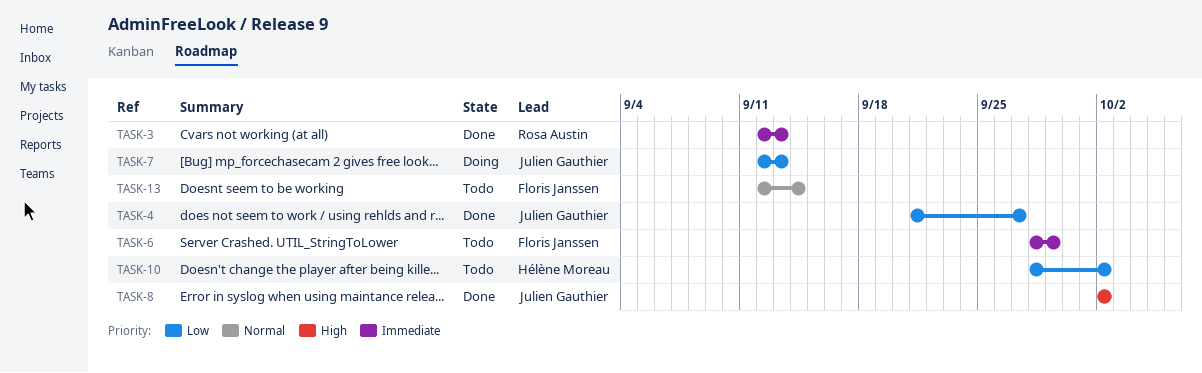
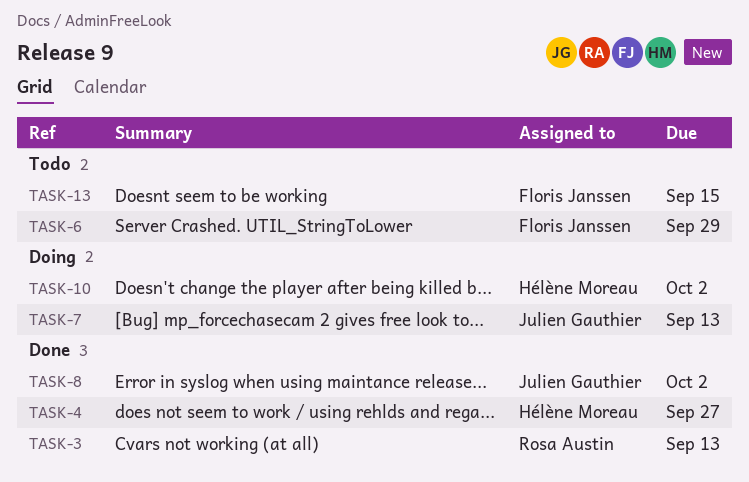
TASK-4, owner: Julien Gauthier -> Hélène Moreau
TASK-10, status: Todo -> Doing
TASK-13, due: Sep 14 -> Sep 15

